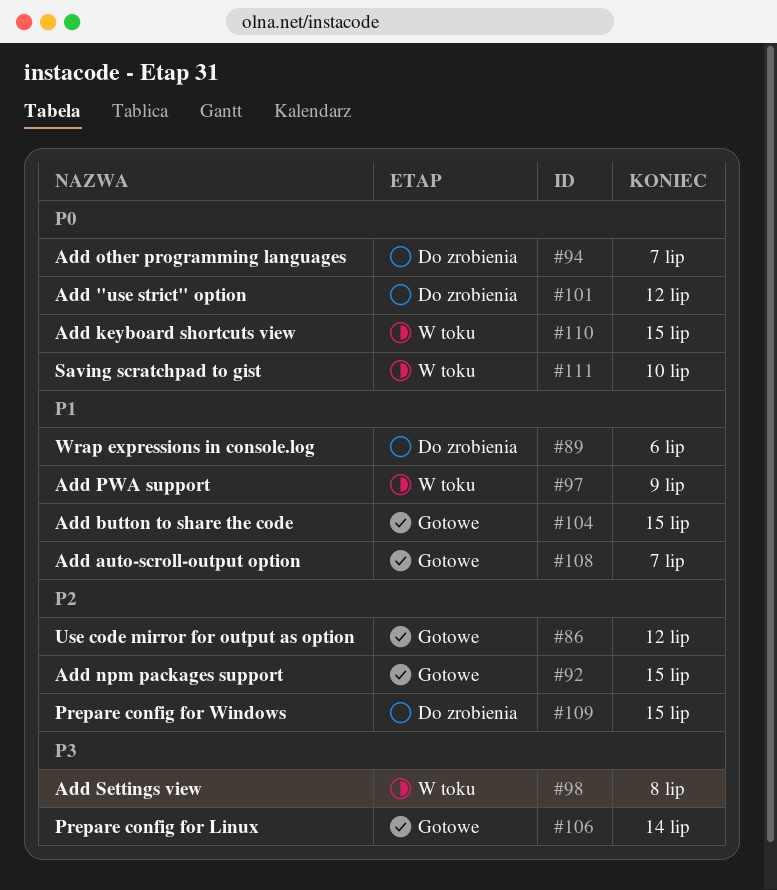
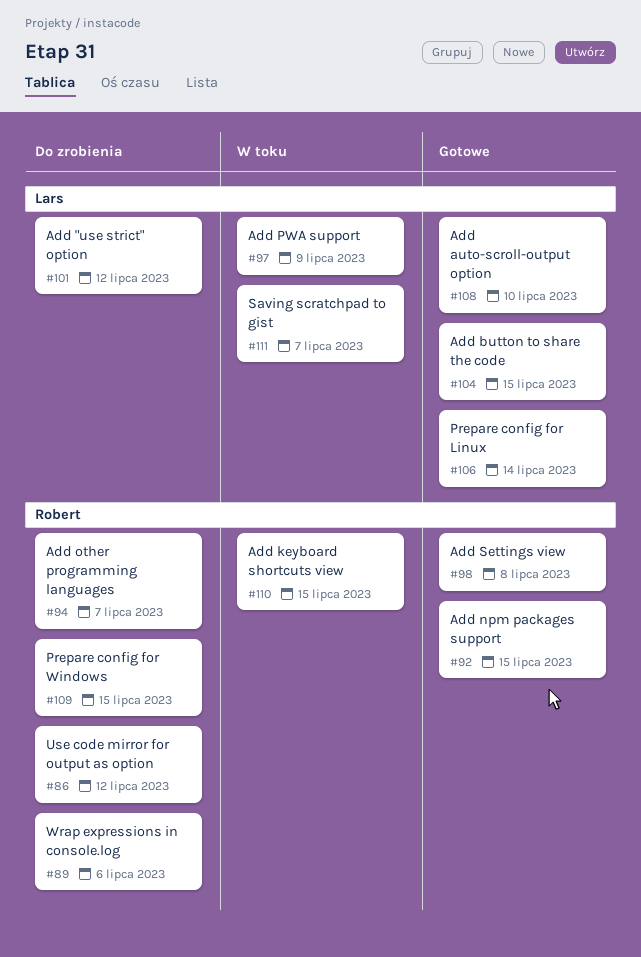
#86, status: Gotowe -> Do zrobienia
#98, status: W toku -> Gotowe
#108, due: Jul 7 -> Jul 10
#111, due: Jul 10 -> Jul 7

